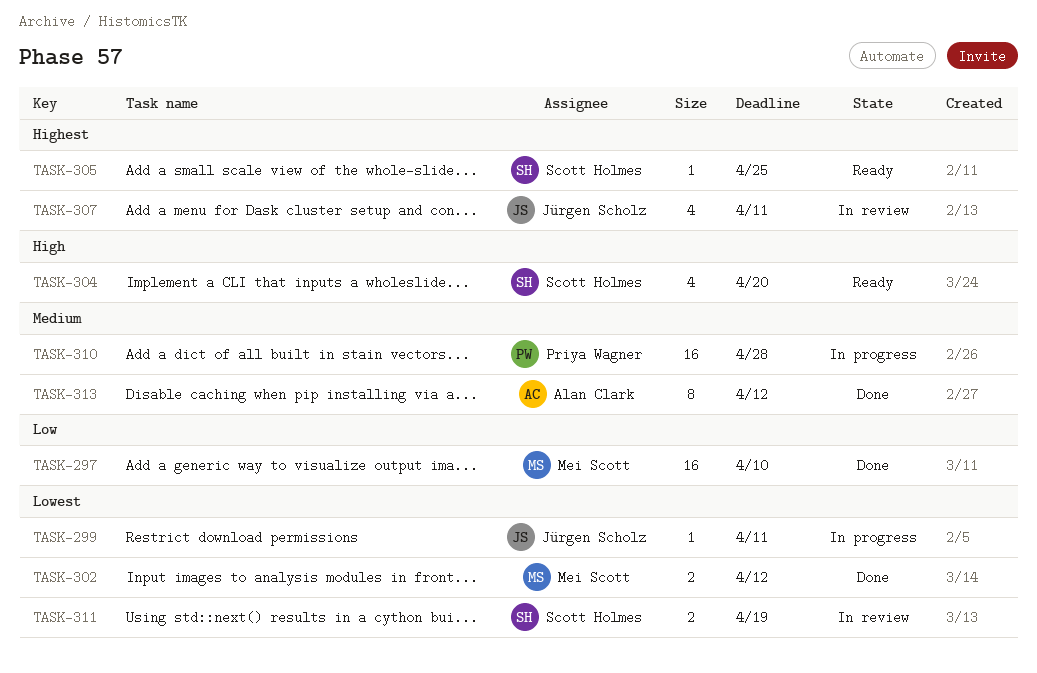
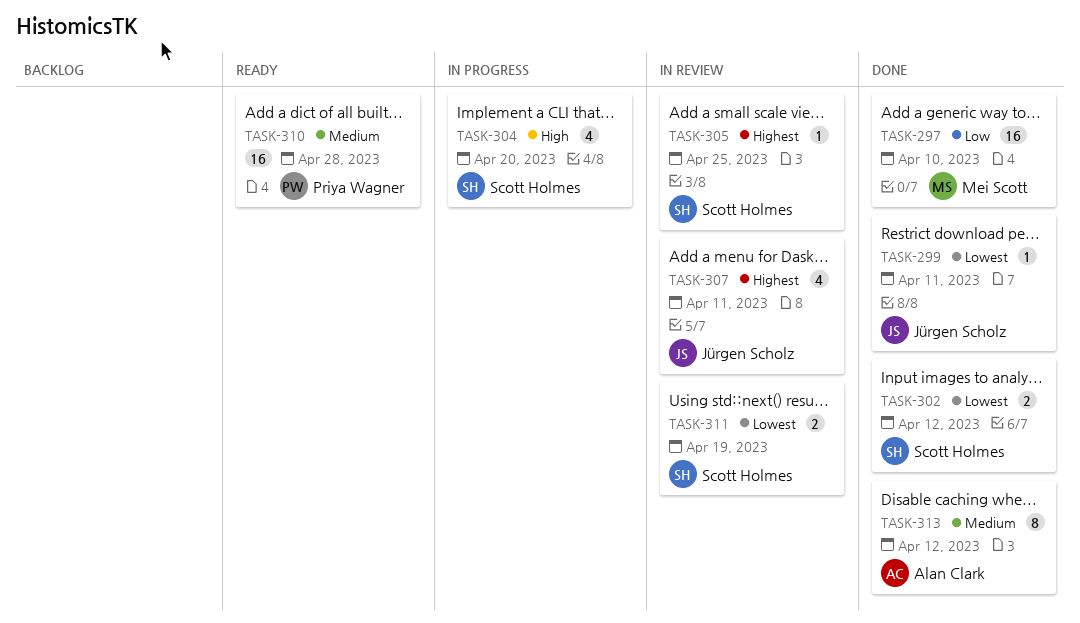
TASK-299, status: In progress -> Done
TASK-302, owner: Mei Scott -> Scott Holmes
TASK-304, status: Ready -> In progress
TASK-305, status: Ready -> In review
TASK-310, status: In progress -> Ready

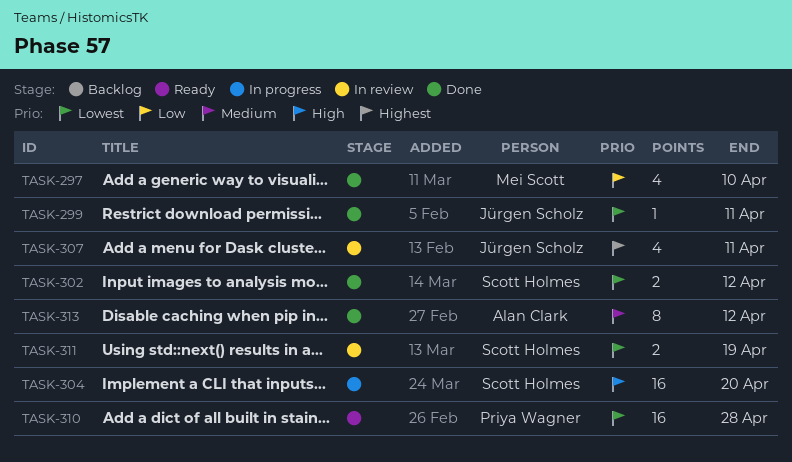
TASK-297, estimate: 16 -> 4
TASK-304, estimate: 4 -> 16
TASK-305: present -> none
TASK-310, priority: Medium -> Lowest

